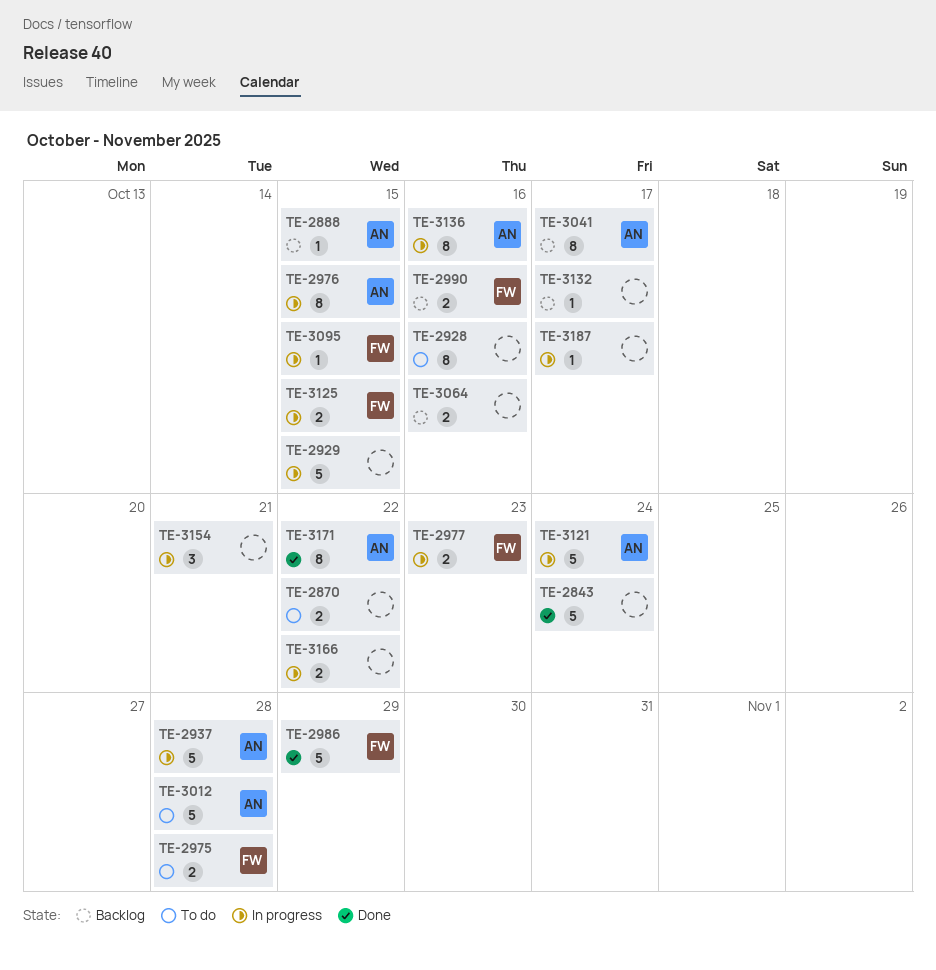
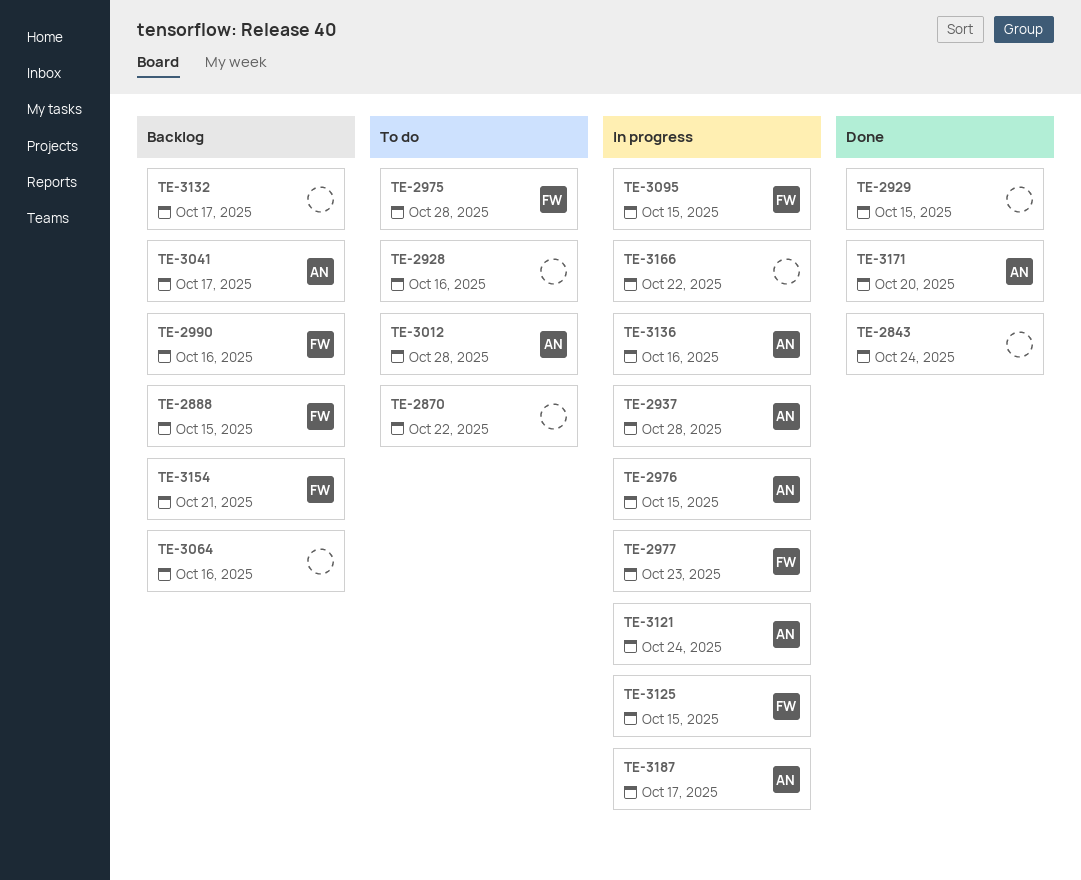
TE-2888, owner: AN -> FW
TE-2929, status: In progress -> Done
TE-2986: present -> none
TE-3154, status: In progress -> Backlog
TE-3154, owner: none -> FW
TE-3171, due: Oct 22 -> Oct 20
TE-3187, owner: none -> AN

